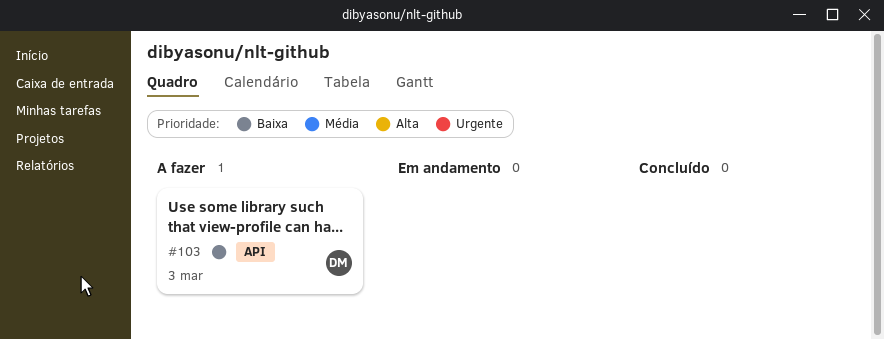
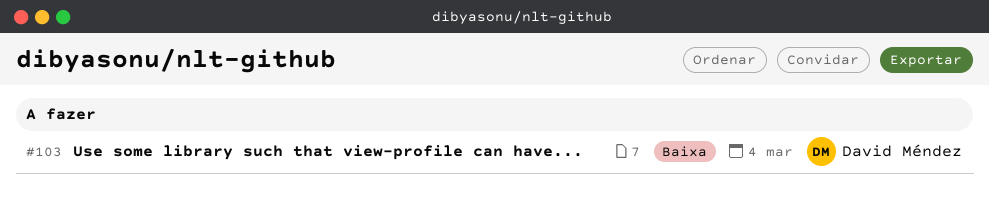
#103, due: Mar 3 -> Mar 4

